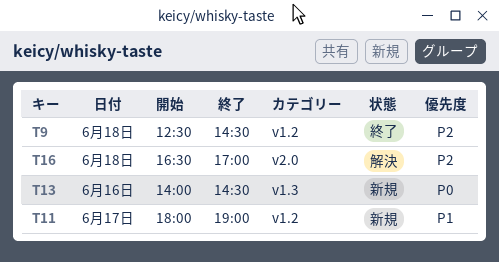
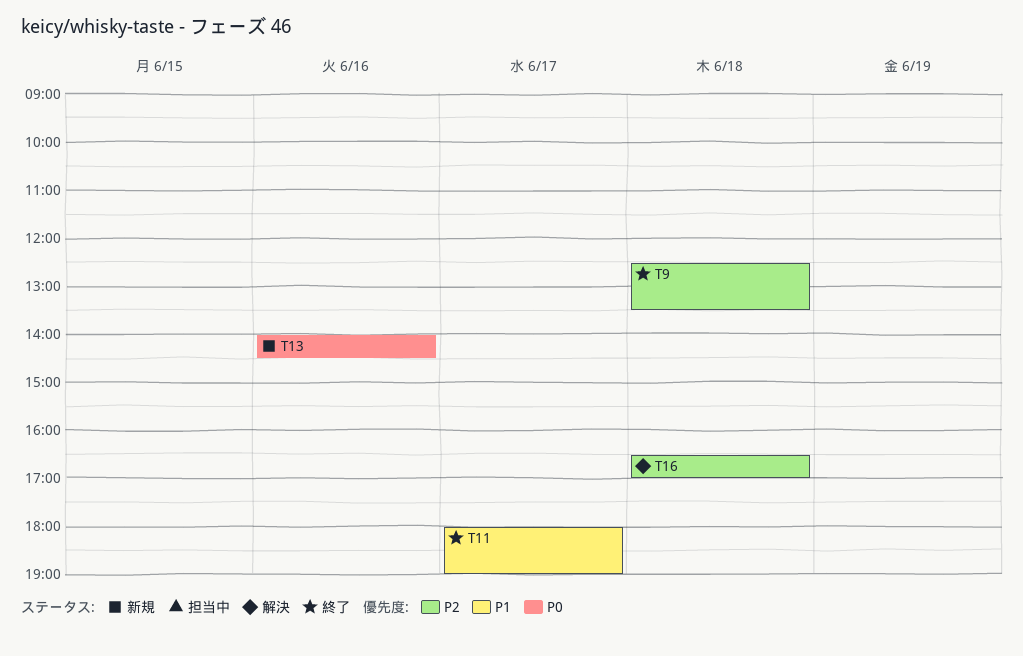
T9, ends: 14:30 -> 13:30
T11, status: 新規 -> 終了

